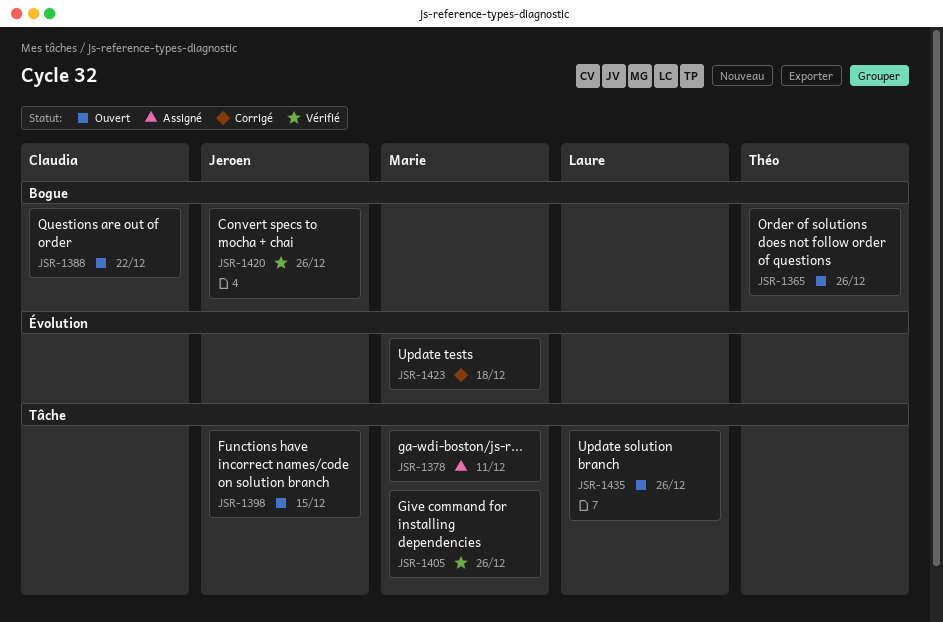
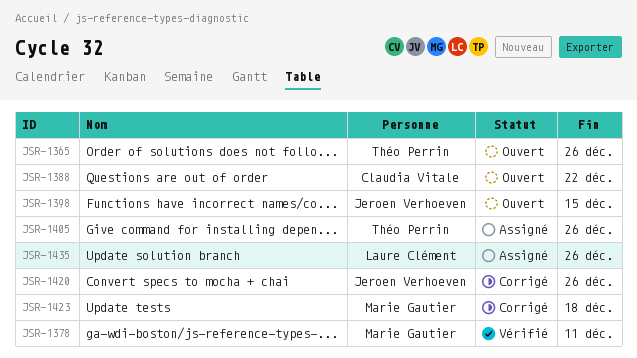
JSR-1378, status: Assigné -> Vérifié
JSR-1405, status: Vérifié -> Assigné
JSR-1405, owner: Marie Gautier -> Théo Perrin
JSR-1420, status: Vérifié -> Corrigé
JSR-1435, status: Ouvert -> Assigné

